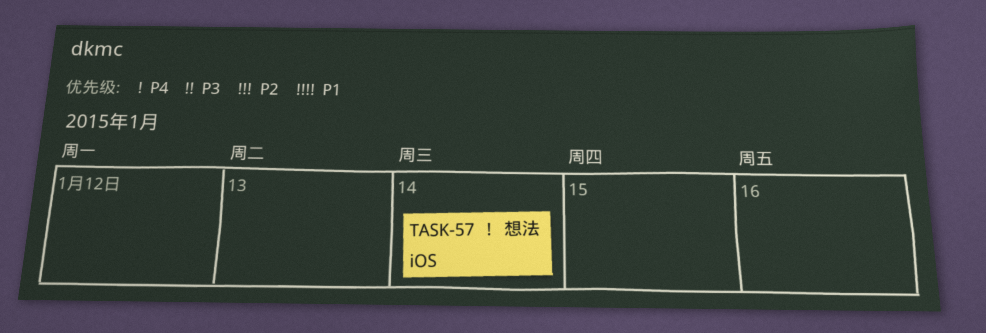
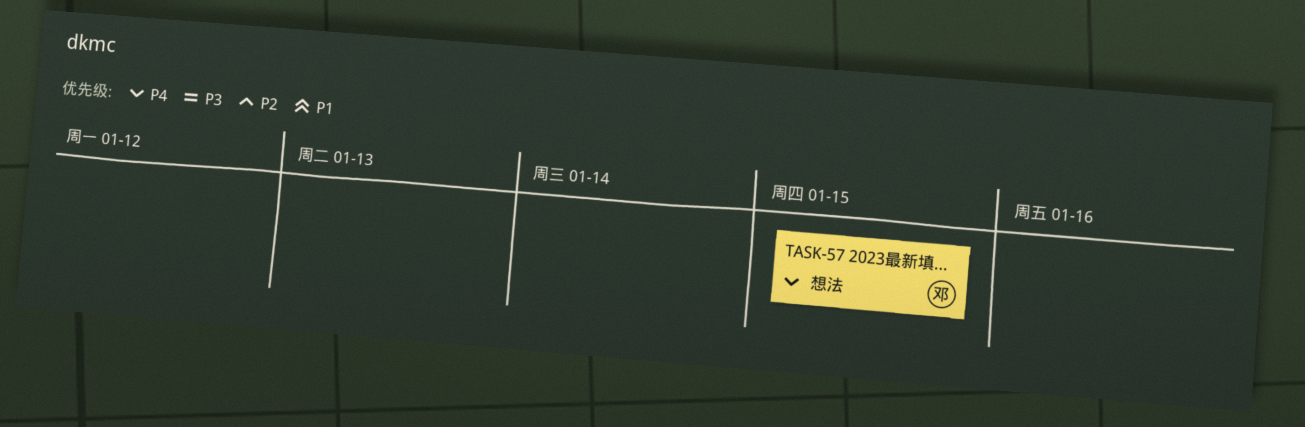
TASK-57, due: Jan 14 -> Jan 15

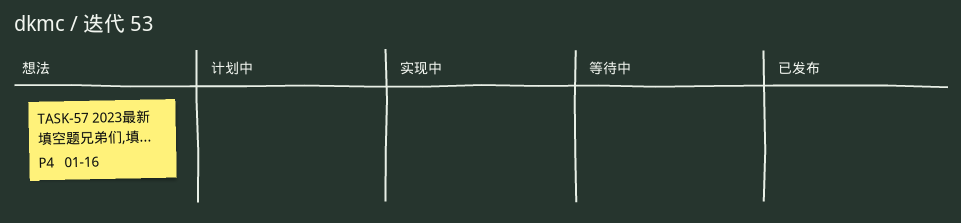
TASK-57, due: Jan 15 -> Jan 16

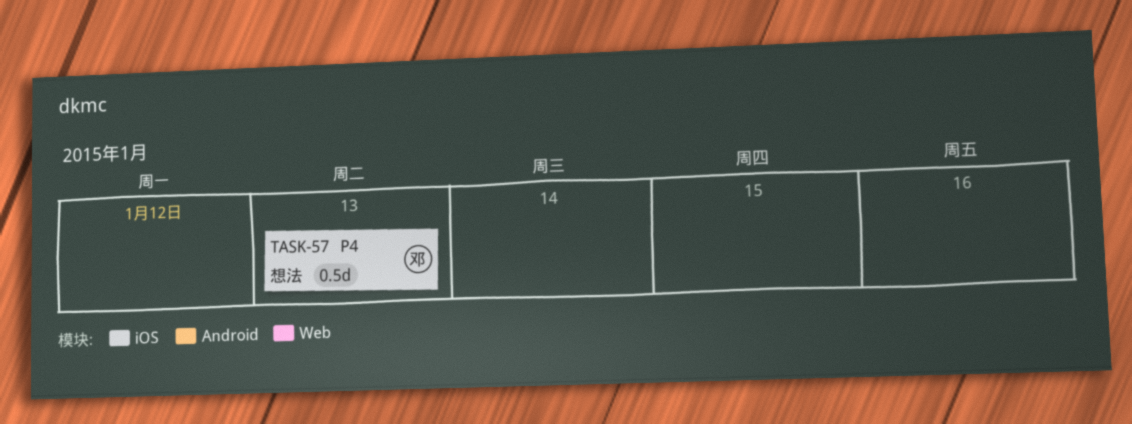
TASK-57, due: Jan 16 -> Jan 13

